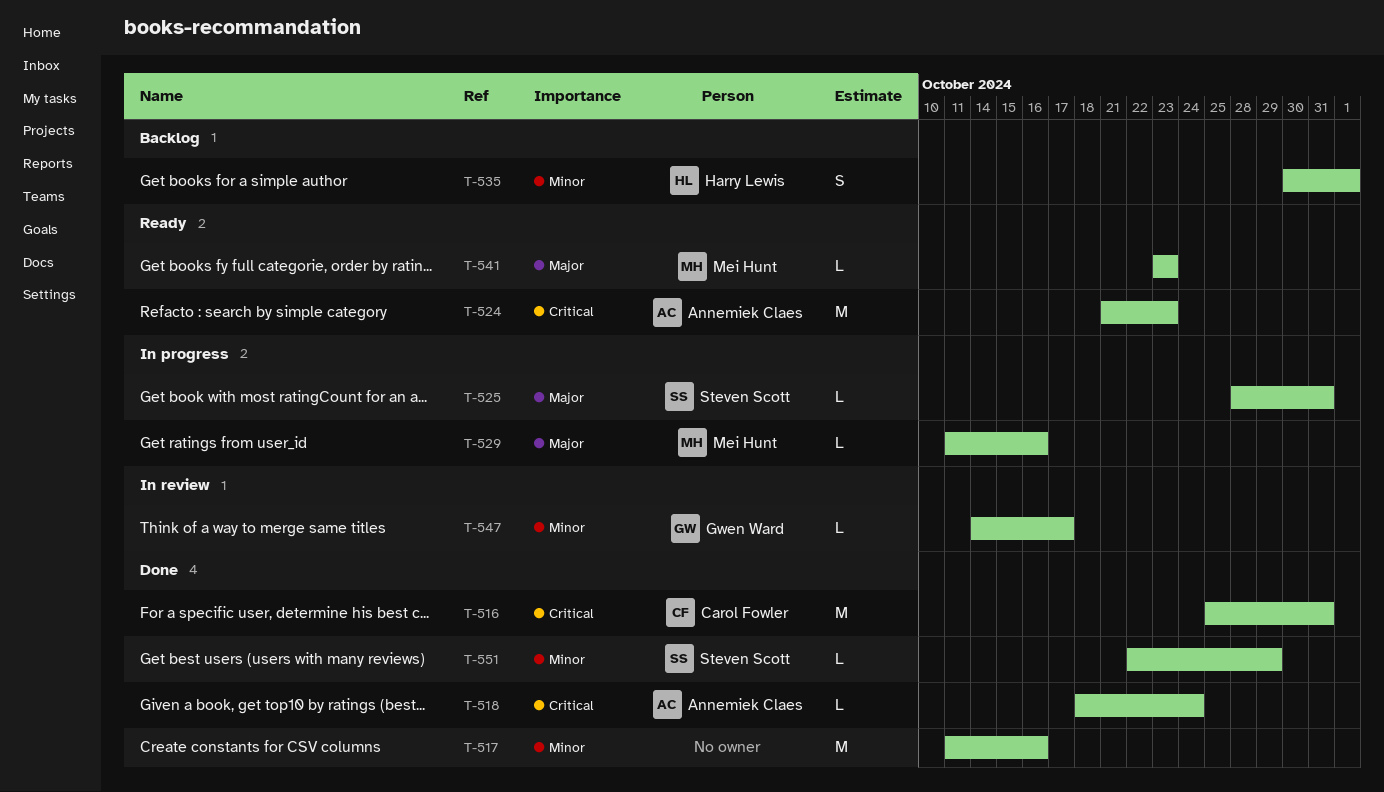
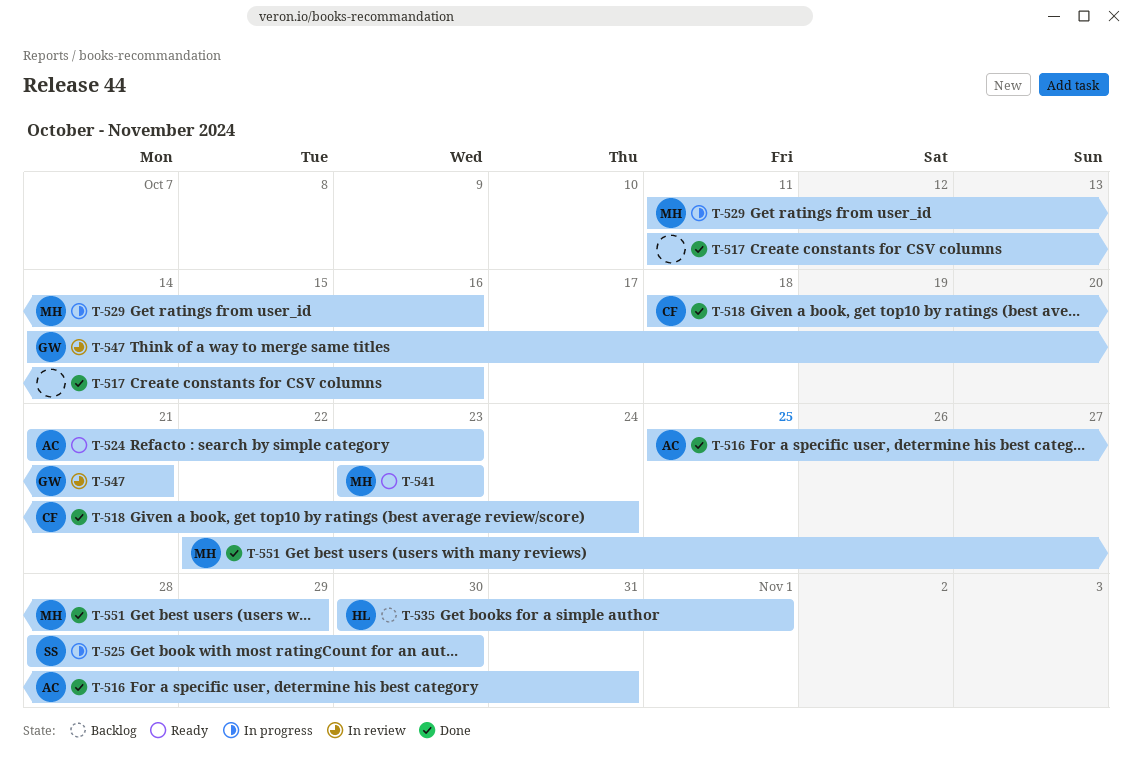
T-516, owner: Carol Fowler -> Annemiek Claes
T-518, owner: Annemiek Claes -> Carol Fowler
T-525, due: Oct 31 -> Oct 30
T-547, due: Oct 17 -> Oct 21
T-551, owner: Steven Scott -> Mei Hunt

